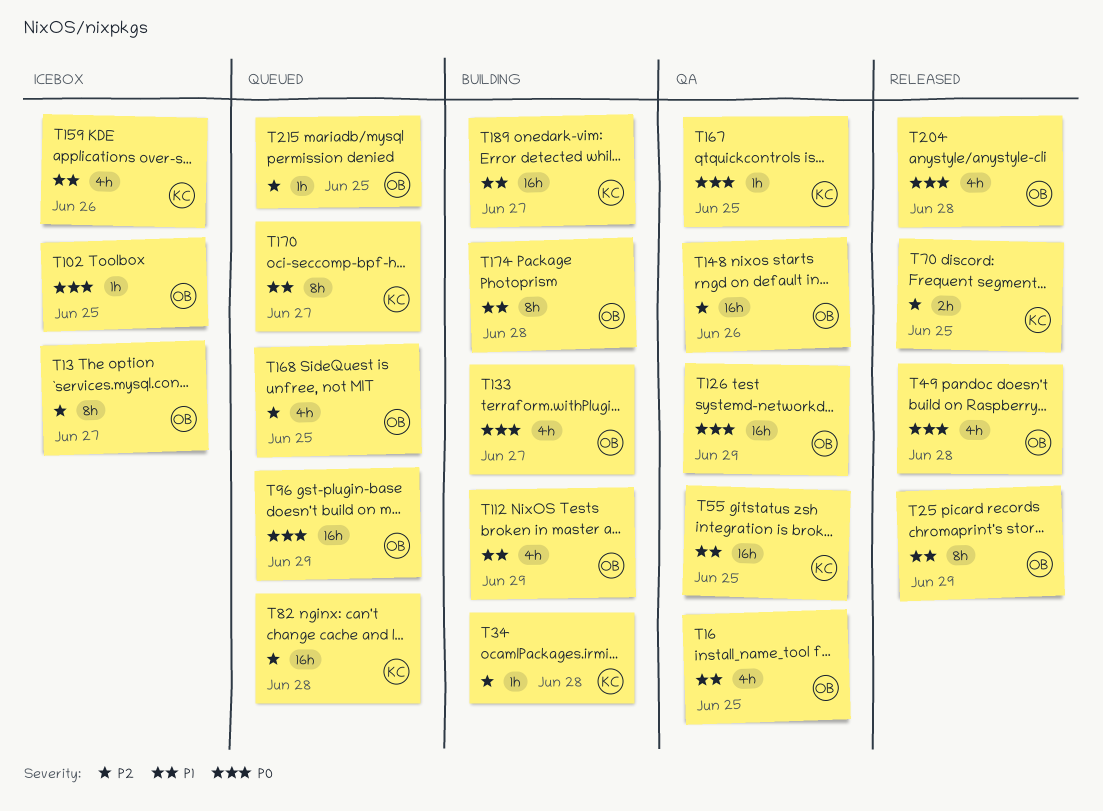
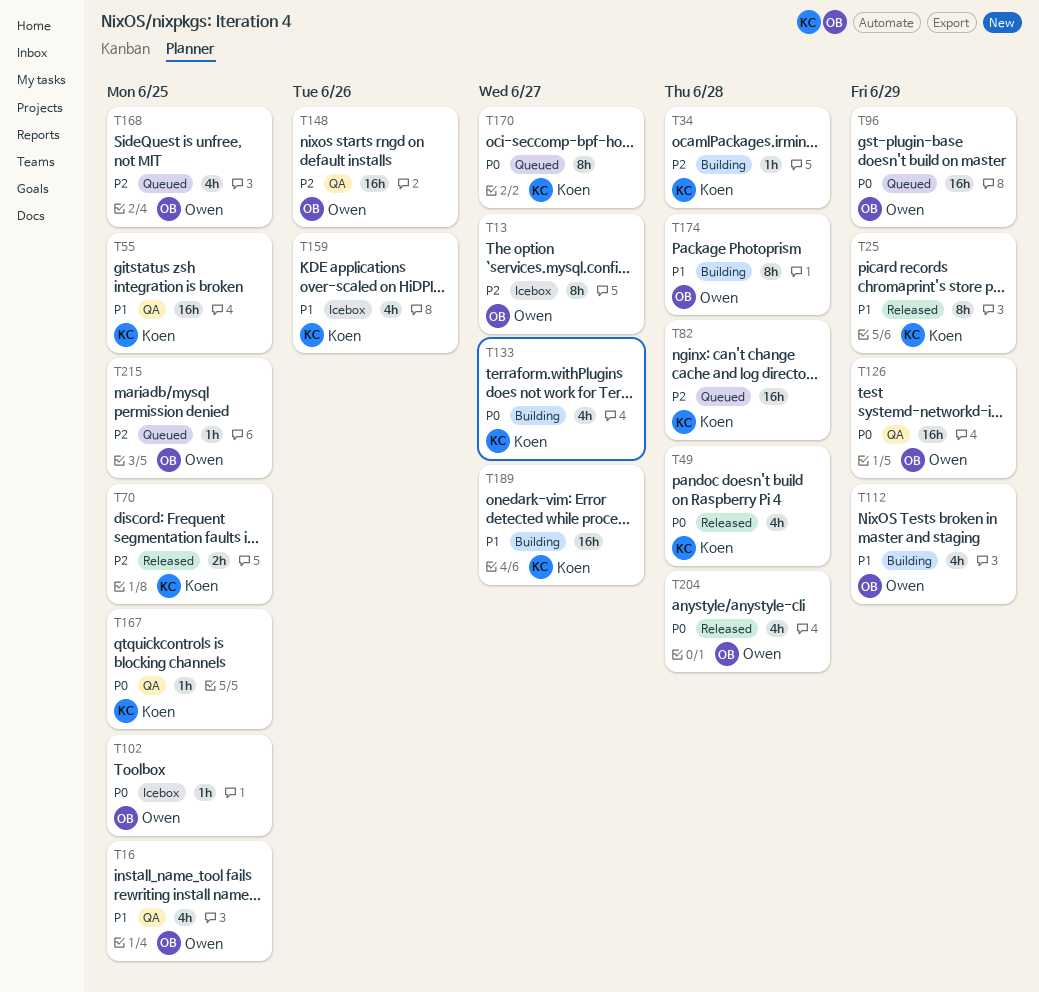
T25, owner: Owen -> Koen
T49, owner: Owen -> Koen
T133, owner: Owen -> Koen
T170, priority: P1 -> P0

